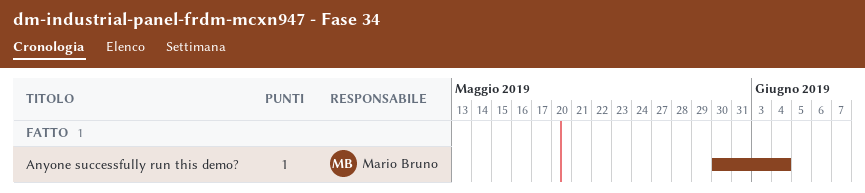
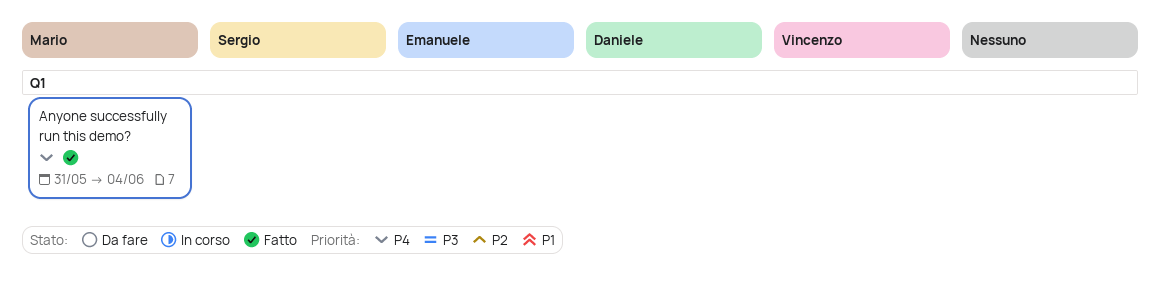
Anyone successfully run this demo?, start: May 30 -> May 31

